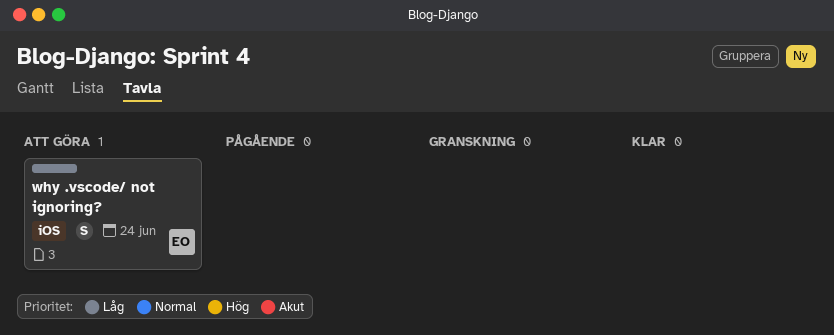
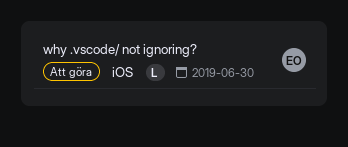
why .vscode/ not ignoring?, estimate: S -> L
why .vscode/ not ignoring?, due: Jun 24 -> Jun 30

